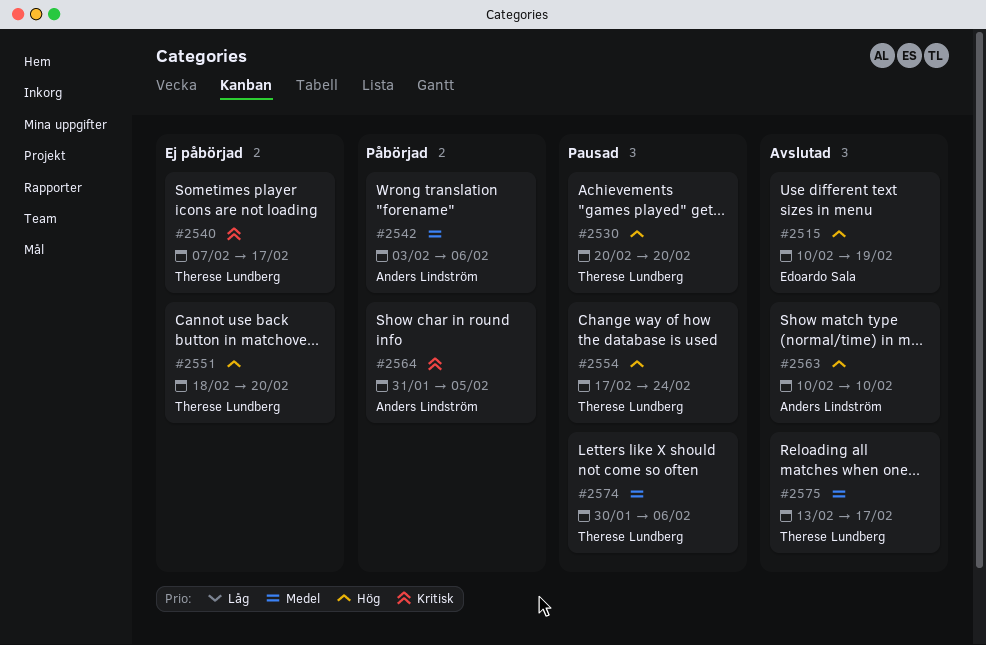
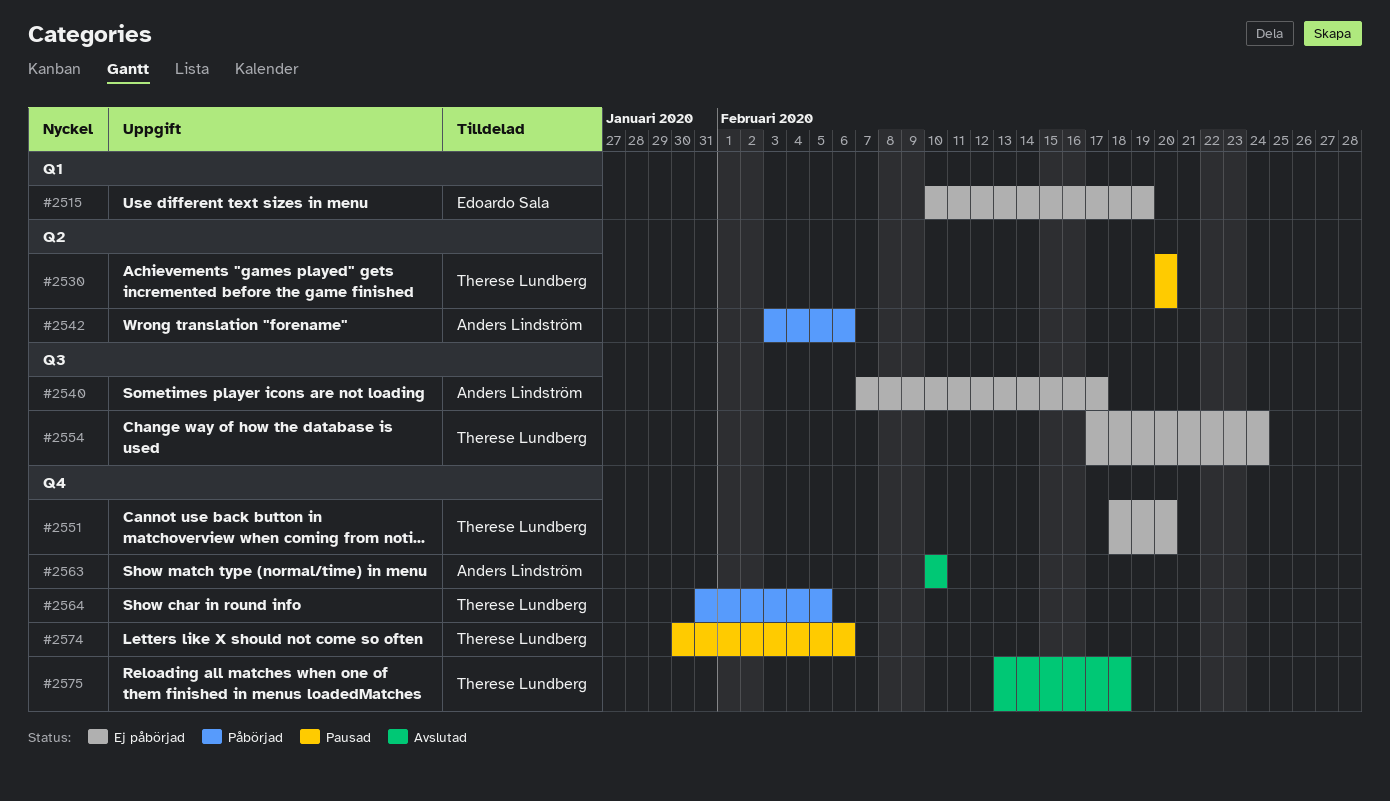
#2515, status: Avslutad -> Ej påbörjad
#2540, owner: Therese Lundberg -> Anders Lindström
#2554, status: Pausad -> Ej påbörjad
#2564, owner: Anders Lindström -> Therese Lundberg
#2575, due: Feb 17 -> Feb 18

